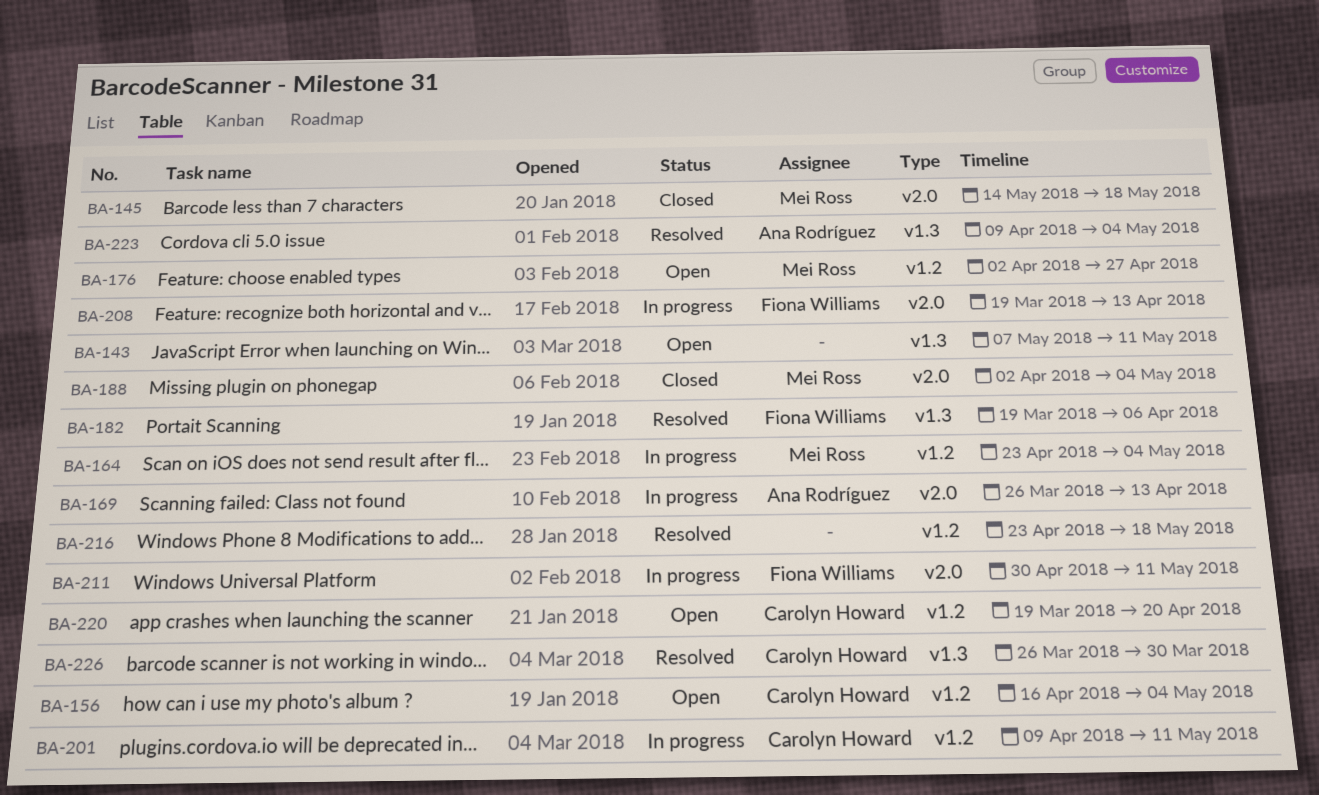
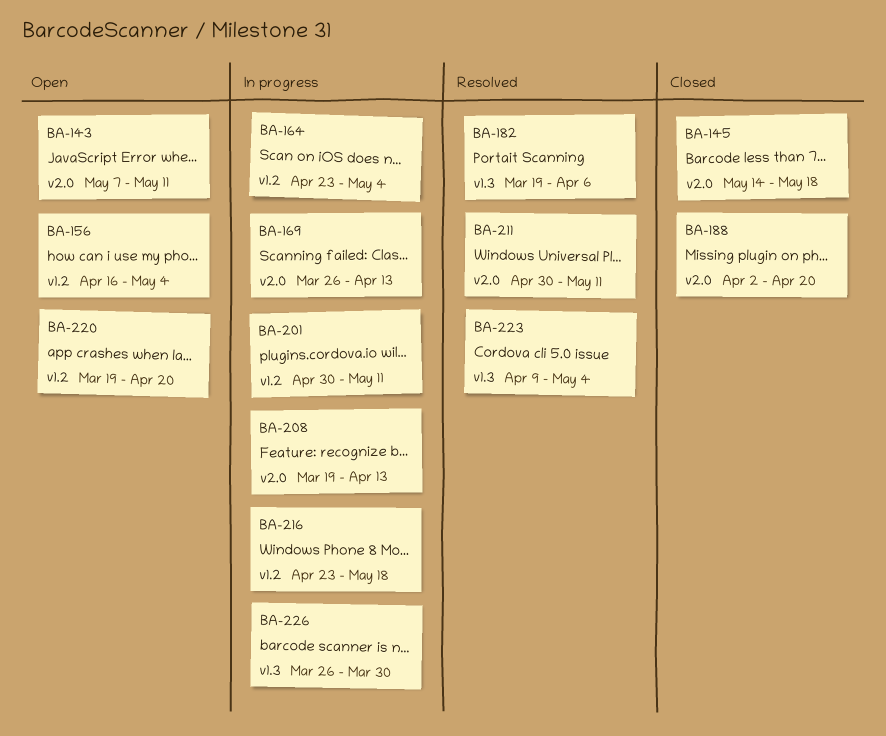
BA-143, label: v1.3 -> v2.0
BA-176: present -> none
BA-188, due: May 4 -> Apr 20
BA-201, start: Apr 9 -> Apr 30
BA-211, status: In progress -> Resolved
BA-216, status: Resolved -> In progress
BA-226, status: Resolved -> In progress

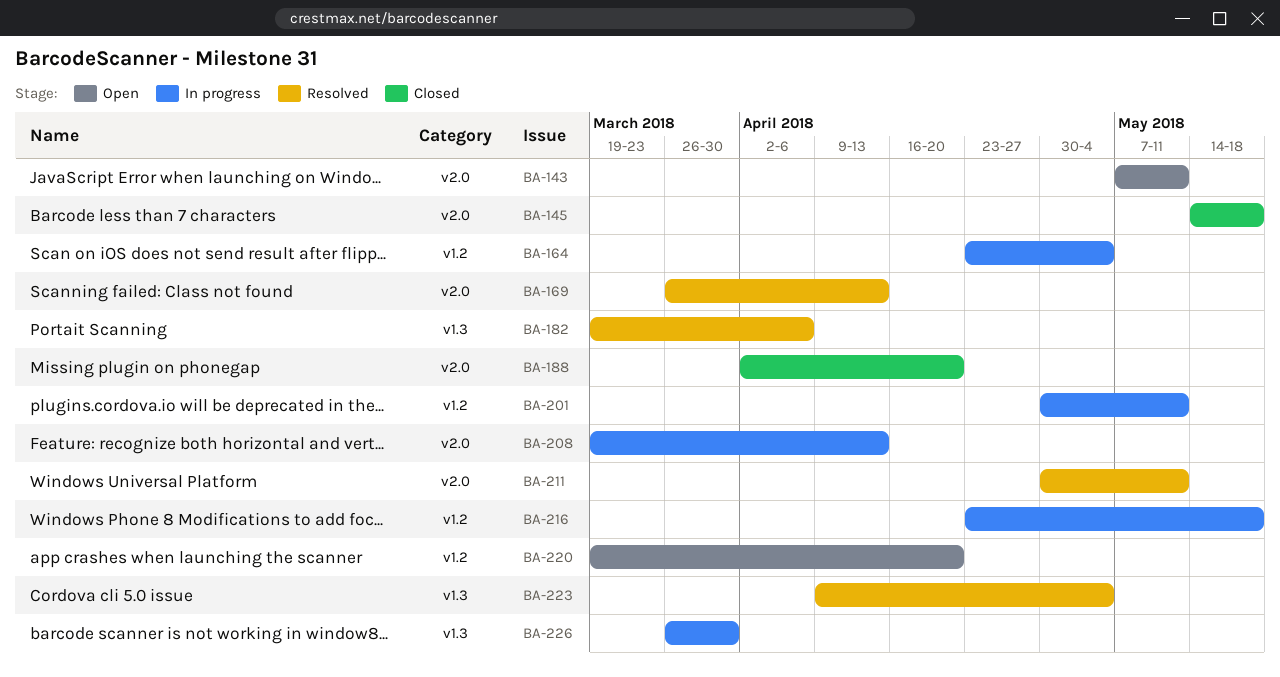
BA-156: present -> none
BA-169, status: In progress -> Resolved

